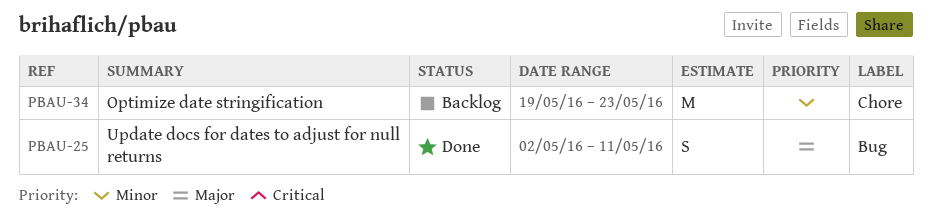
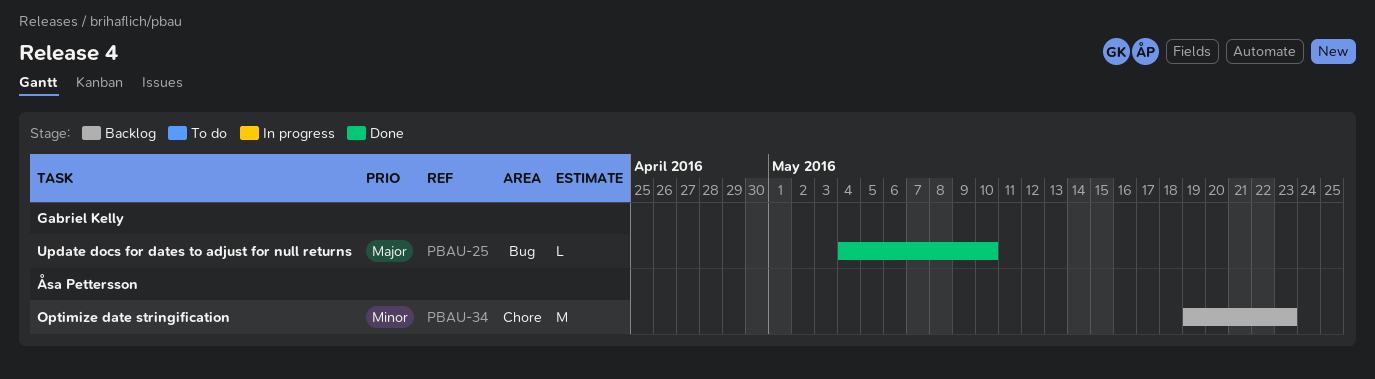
PBAU-25, estimate: S -> L
PBAU-25, start: May 2 -> May 4
PBAU-25, due: May 11 -> May 10

